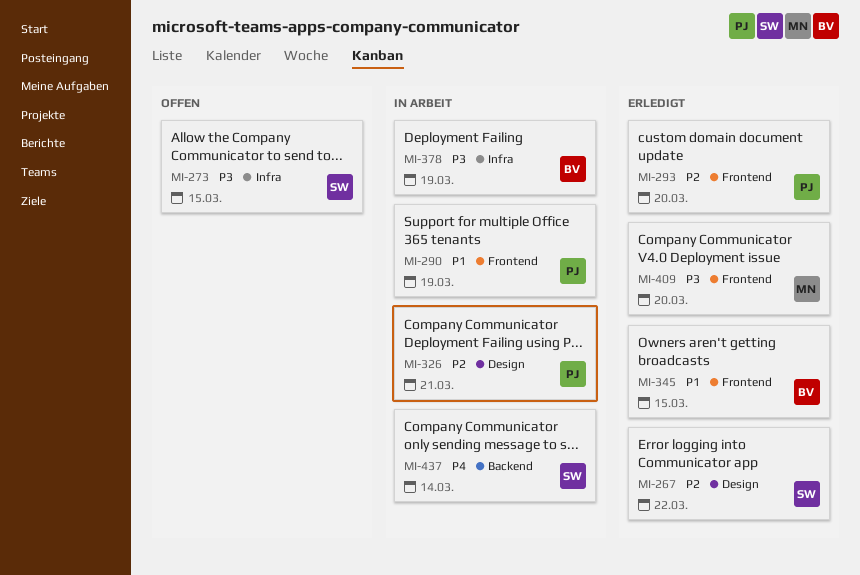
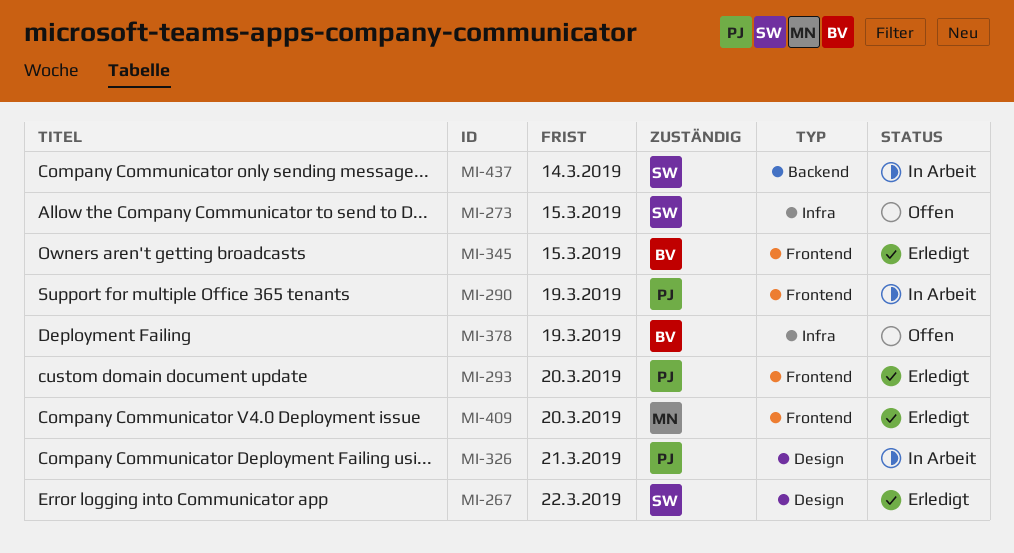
MI-378, status: In Arbeit -> Offen

